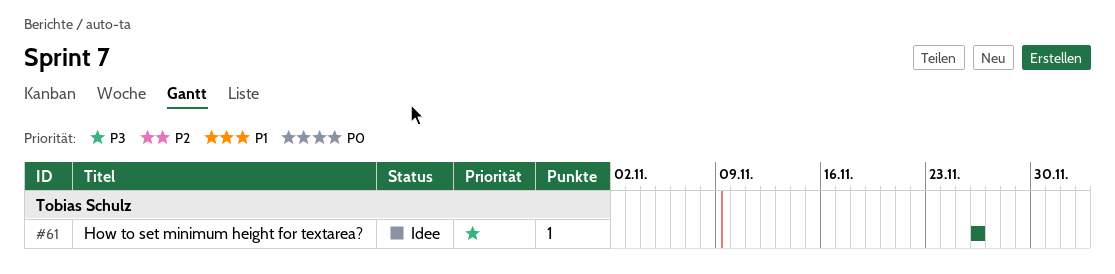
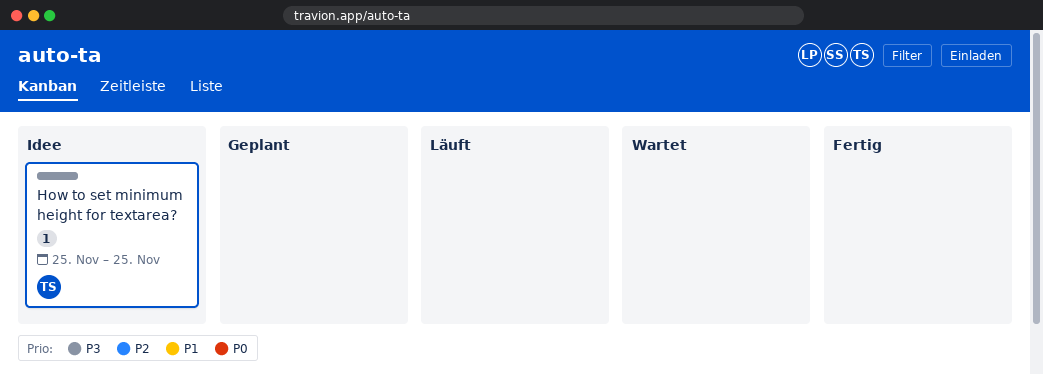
How to set minimum height for textarea?, start: Nov 26 -> Nov 25
How to set minimum height for textarea?, due: Nov 26 -> Nov 25

